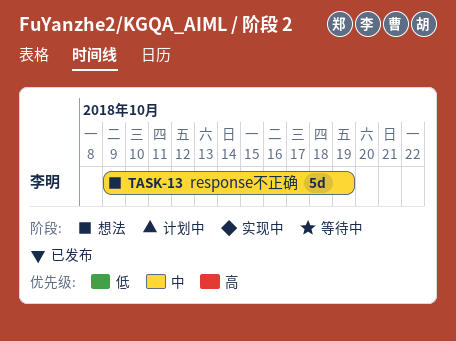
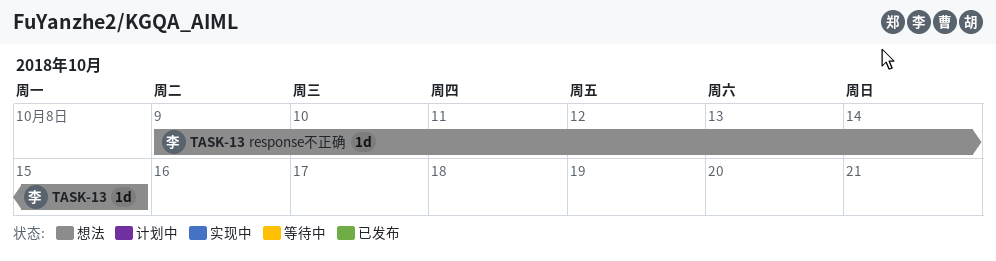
TASK-13, estimate: 5d -> 1d
TASK-13, due: Oct 19 -> Oct 15

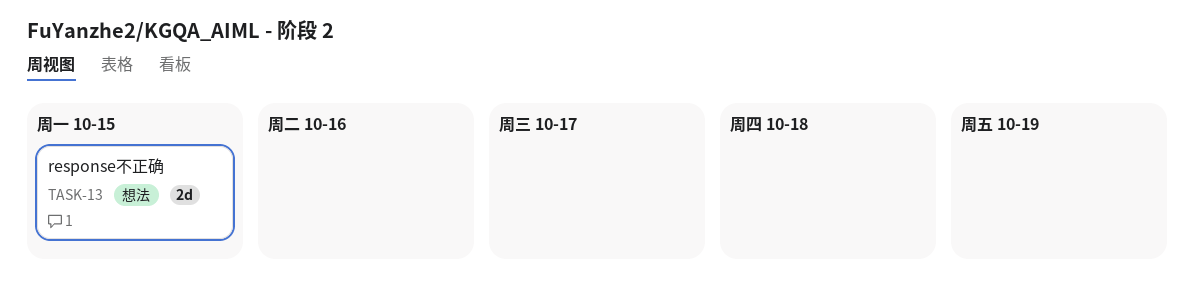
TASK-13, estimate: 1d -> 2d

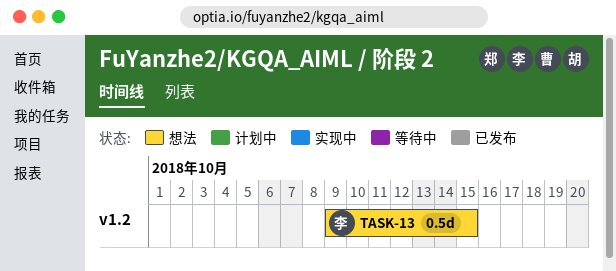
TASK-13, estimate: 2d -> 0.5d

